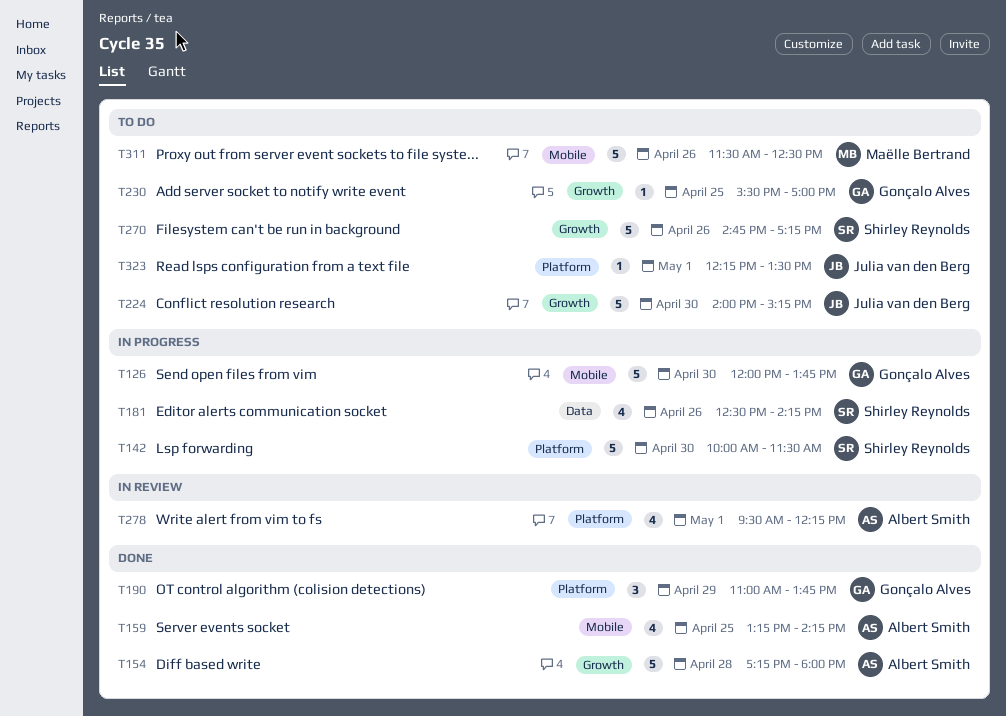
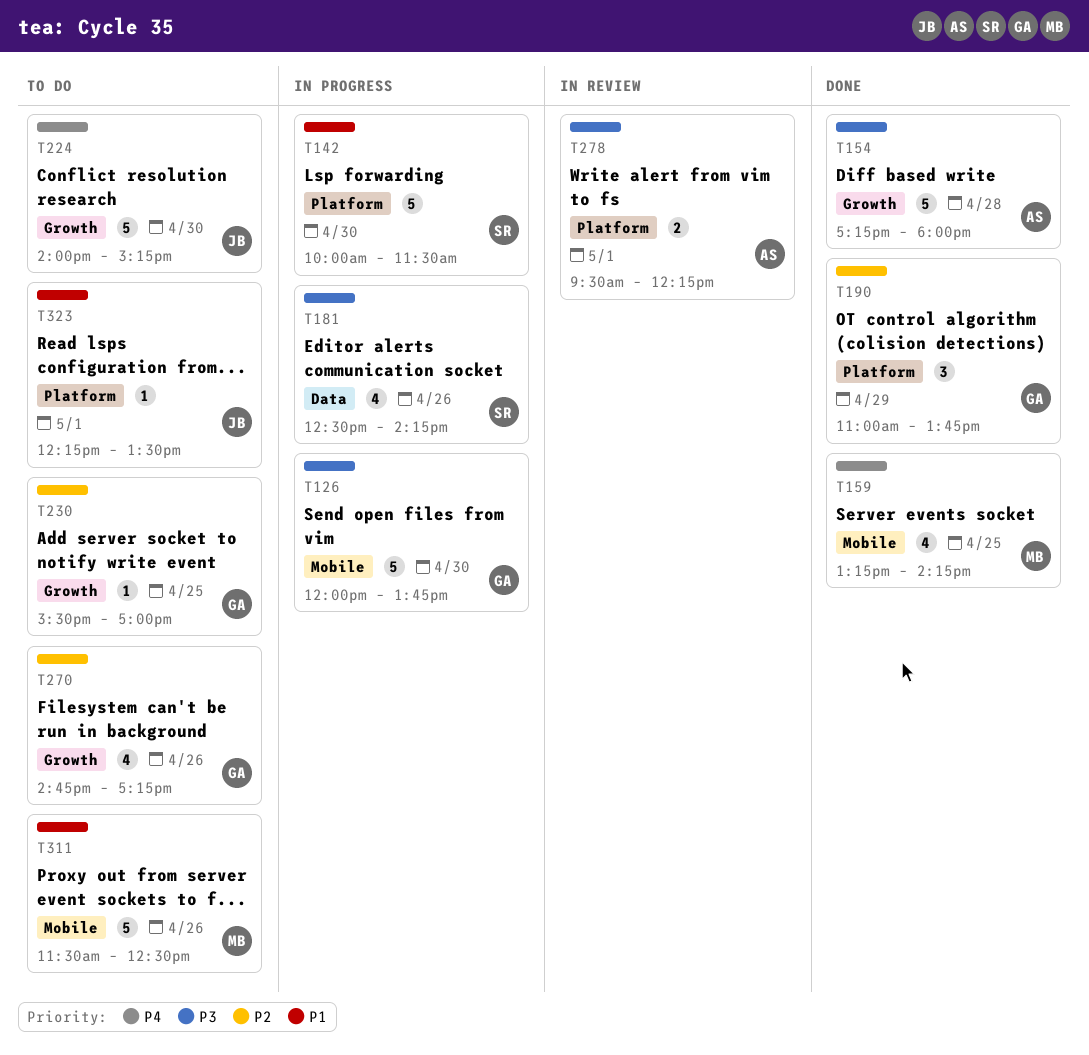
T159, owner: Albert Smith -> Maëlle Bertrand
T270, owner: Shirley Reynolds -> Gonçalo Alves
T270, estimate: 5 -> 4
T278, estimate: 4 -> 2

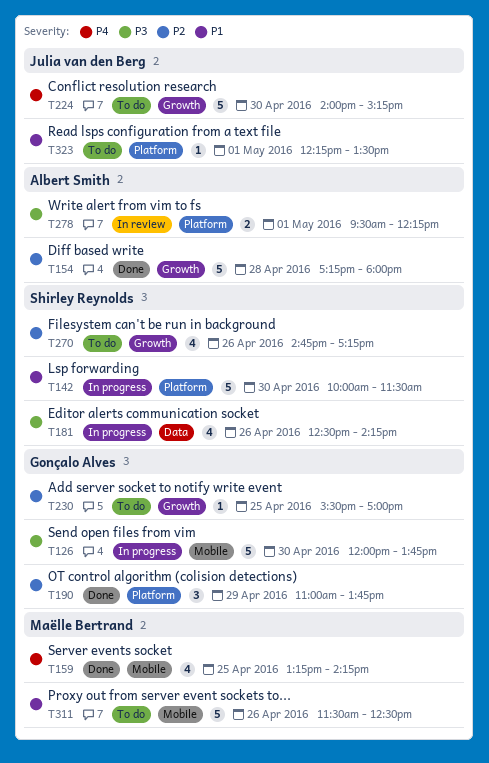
T154, priority: P3 -> P2
T270, owner: Gonçalo Alves -> Shirley Reynolds

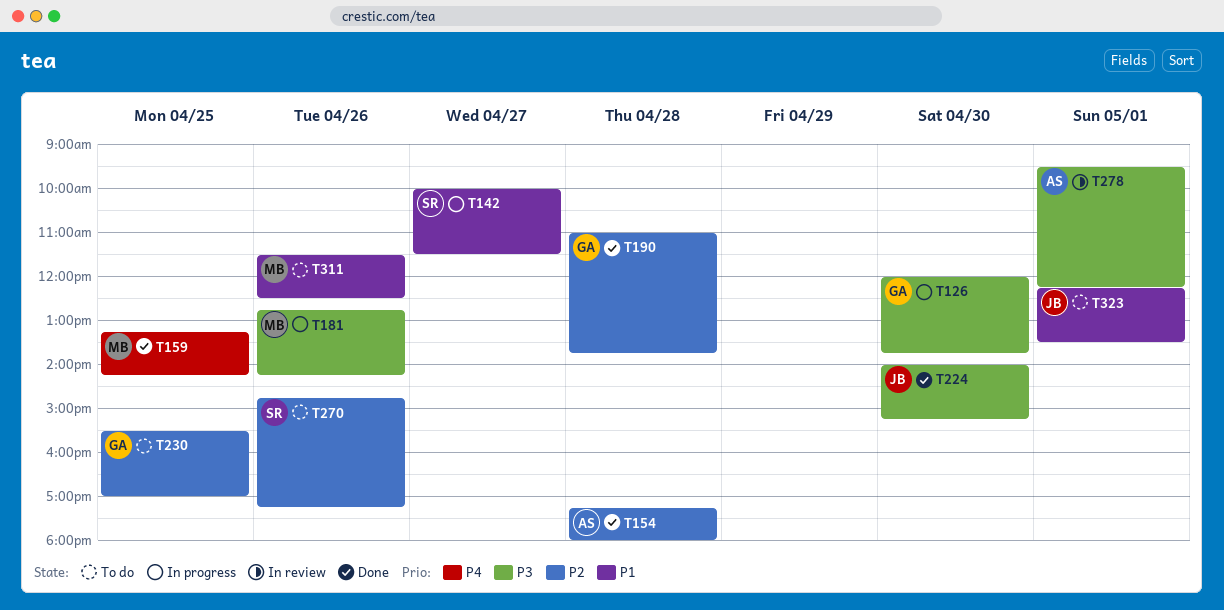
T142, day: Apr 30 -> Apr 27
T181, owner: Shirley Reynolds -> Maëlle Bertrand
T181, begins: 12:30 -> 12:45
T190, day: Apr 29 -> Apr 28
T224, status: To do -> Done
T224, priority: P4 -> P3

